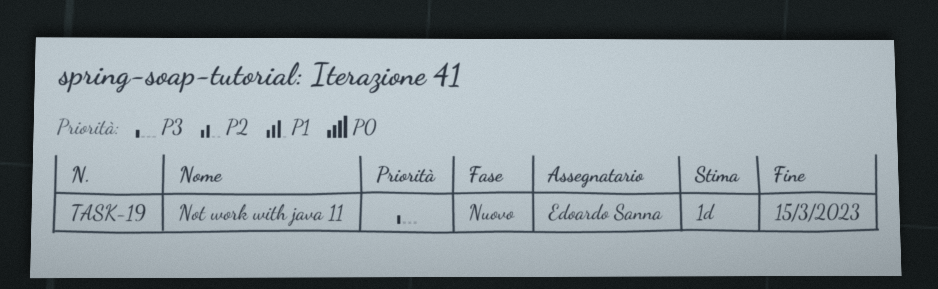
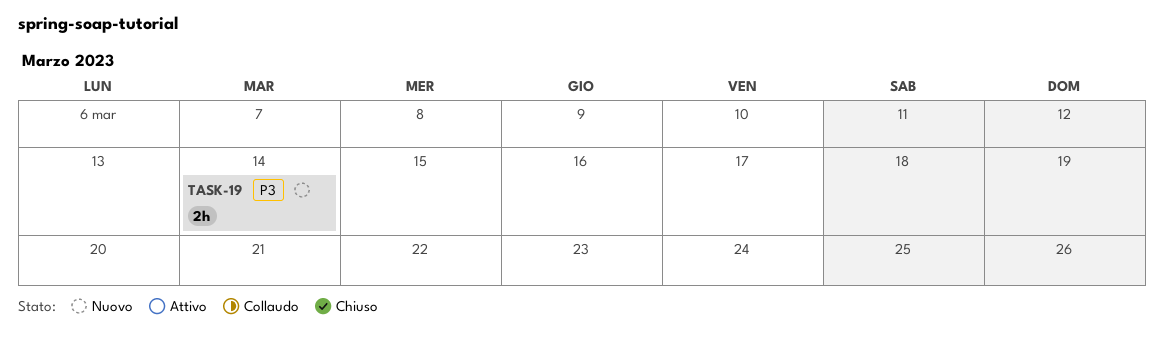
TASK-19, estimate: 1d -> 2h
TASK-19, due: Mar 15 -> Mar 14

